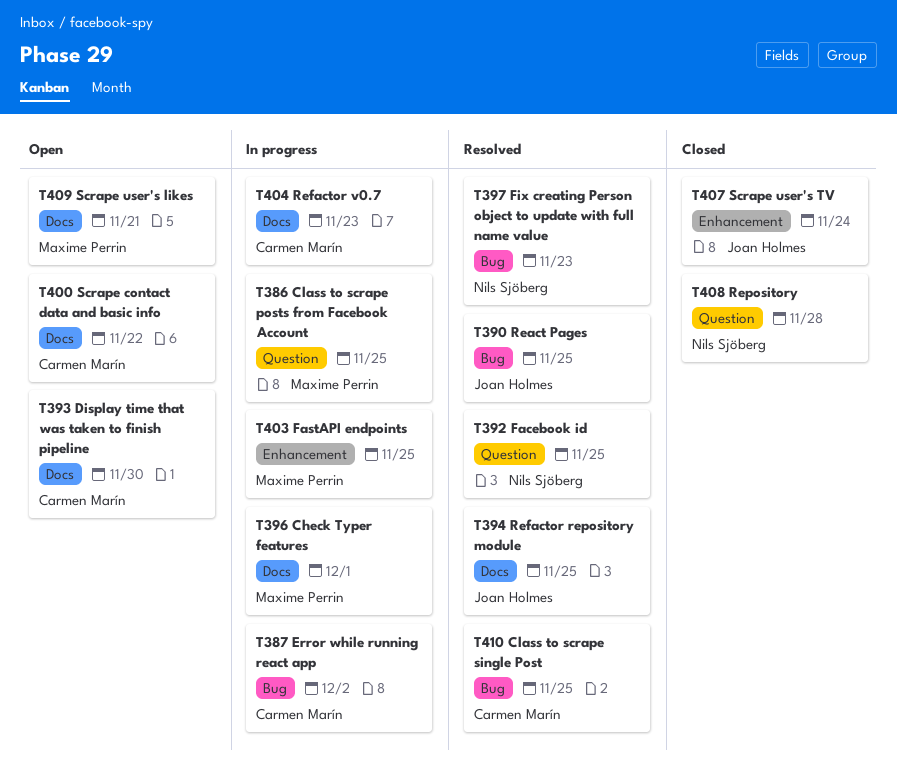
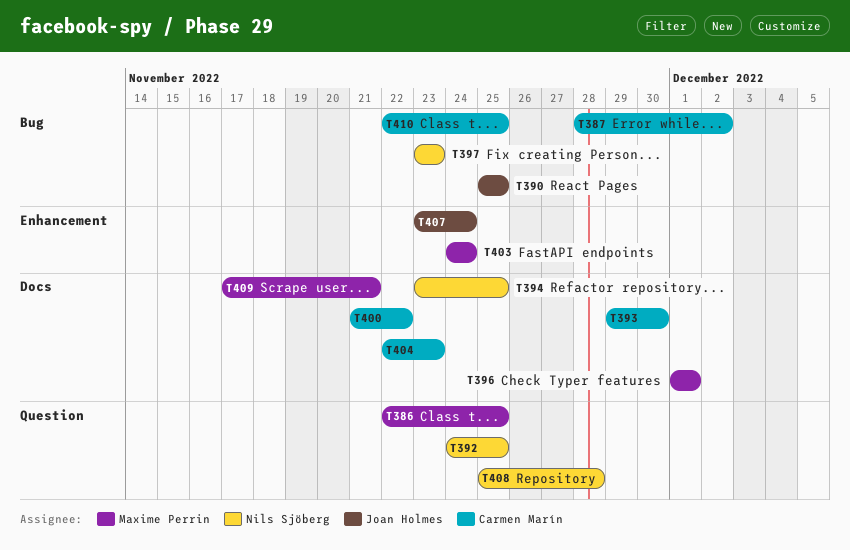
T394, owner: Joan Holmes -> Nils Sjöberg
T403, due: Nov 25 -> Nov 24

